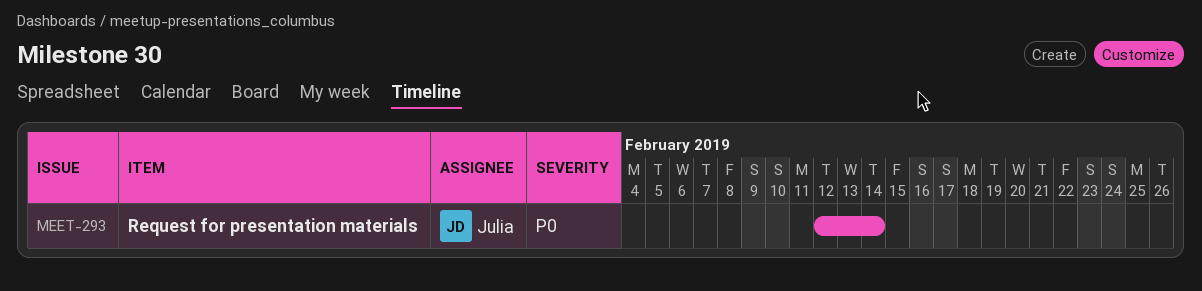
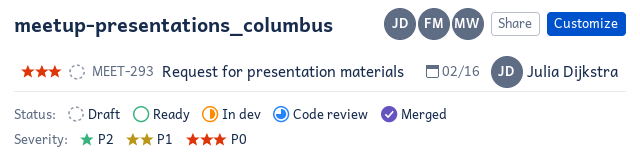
MEET-293, due: Feb 14 -> Feb 16

